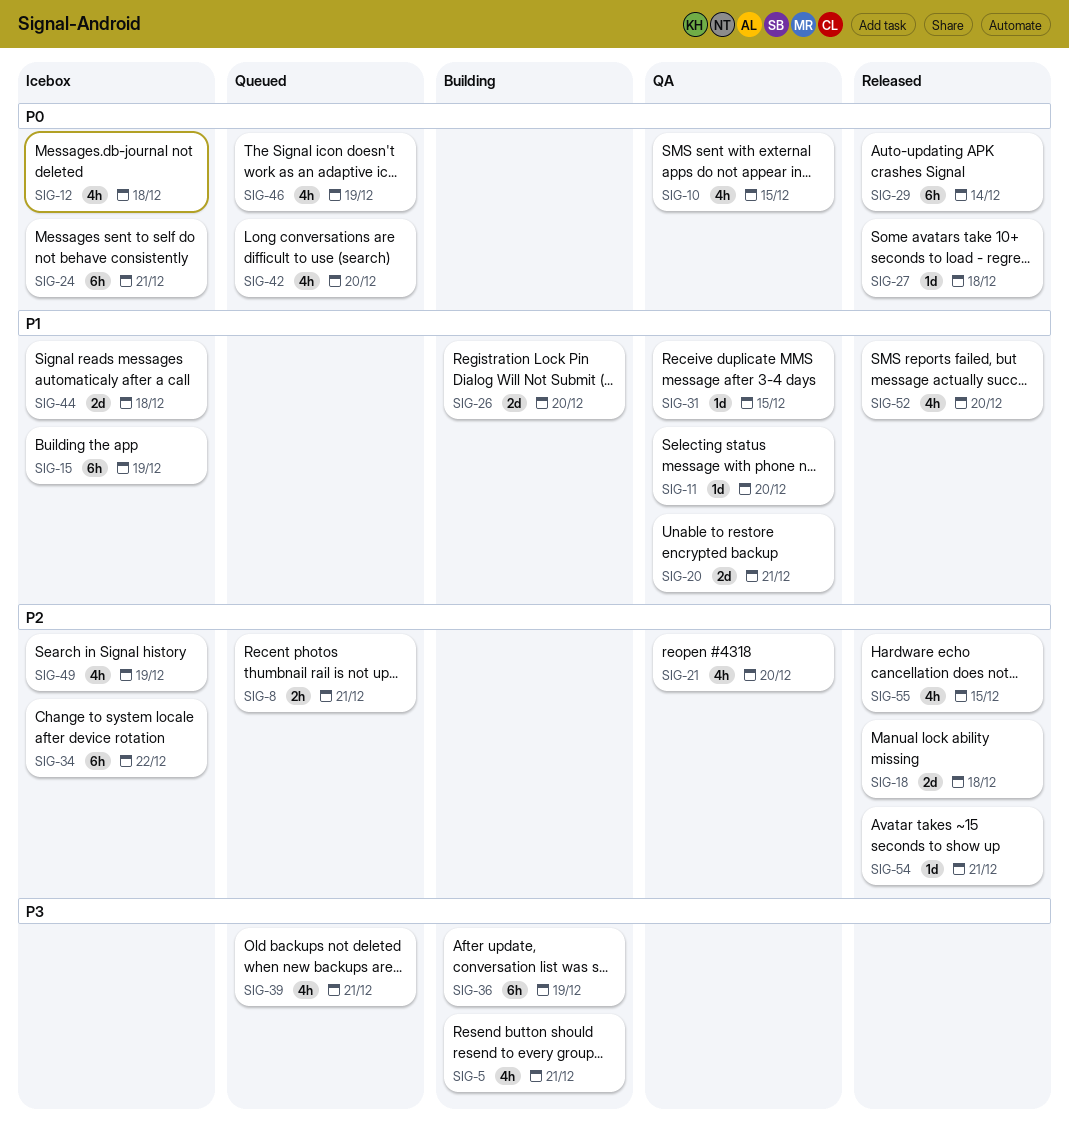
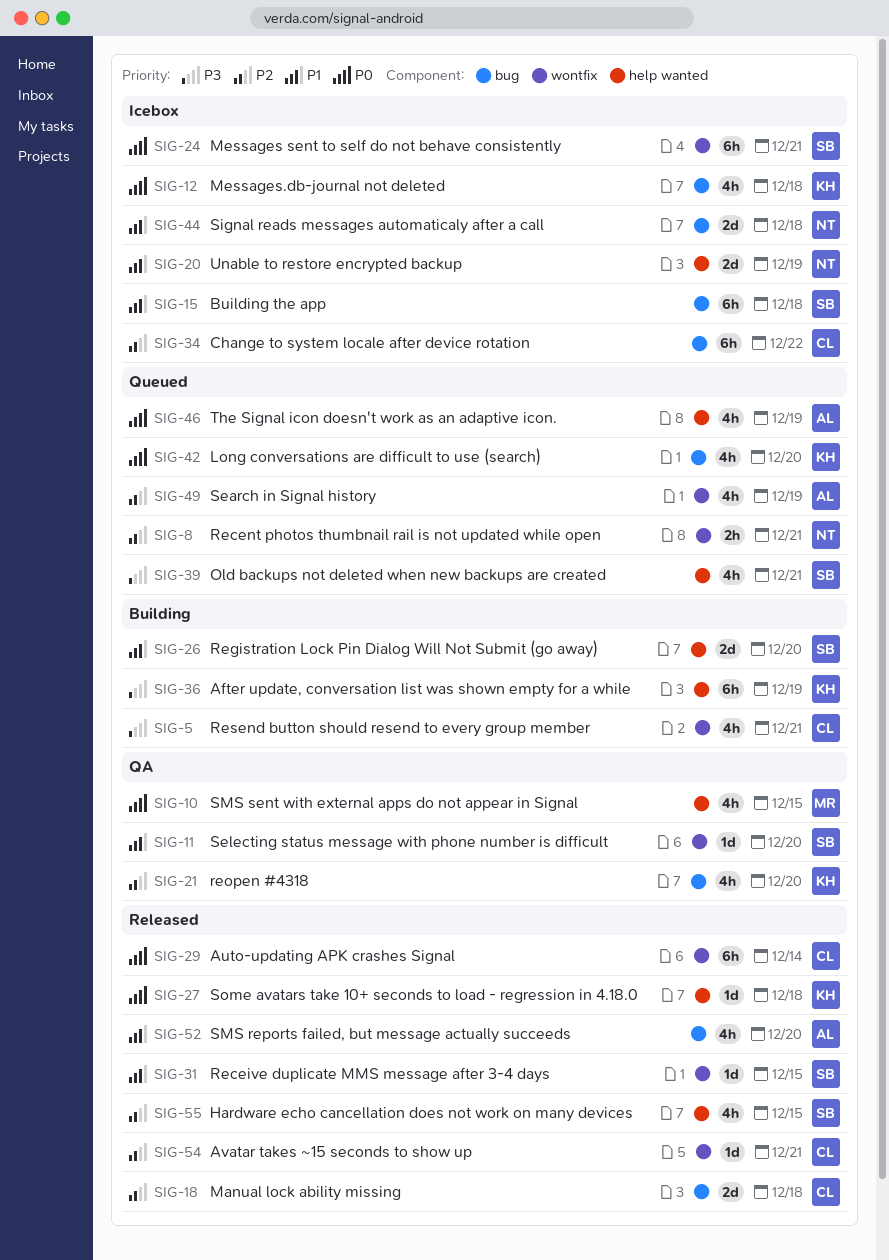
SIG-15, due: Dec 19 -> Dec 18
SIG-20, status: QA -> Icebox
SIG-20, due: Dec 21 -> Dec 19
SIG-31, status: QA -> Released
SIG-49, status: Icebox -> Queued

